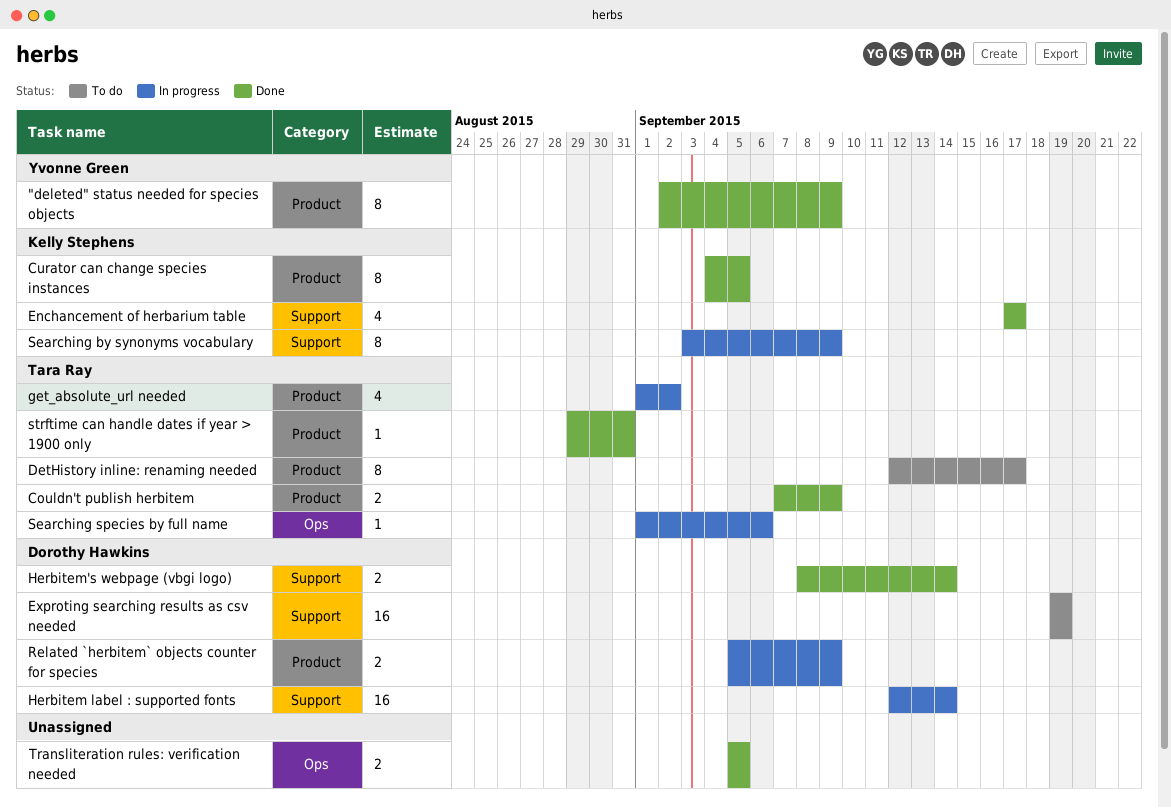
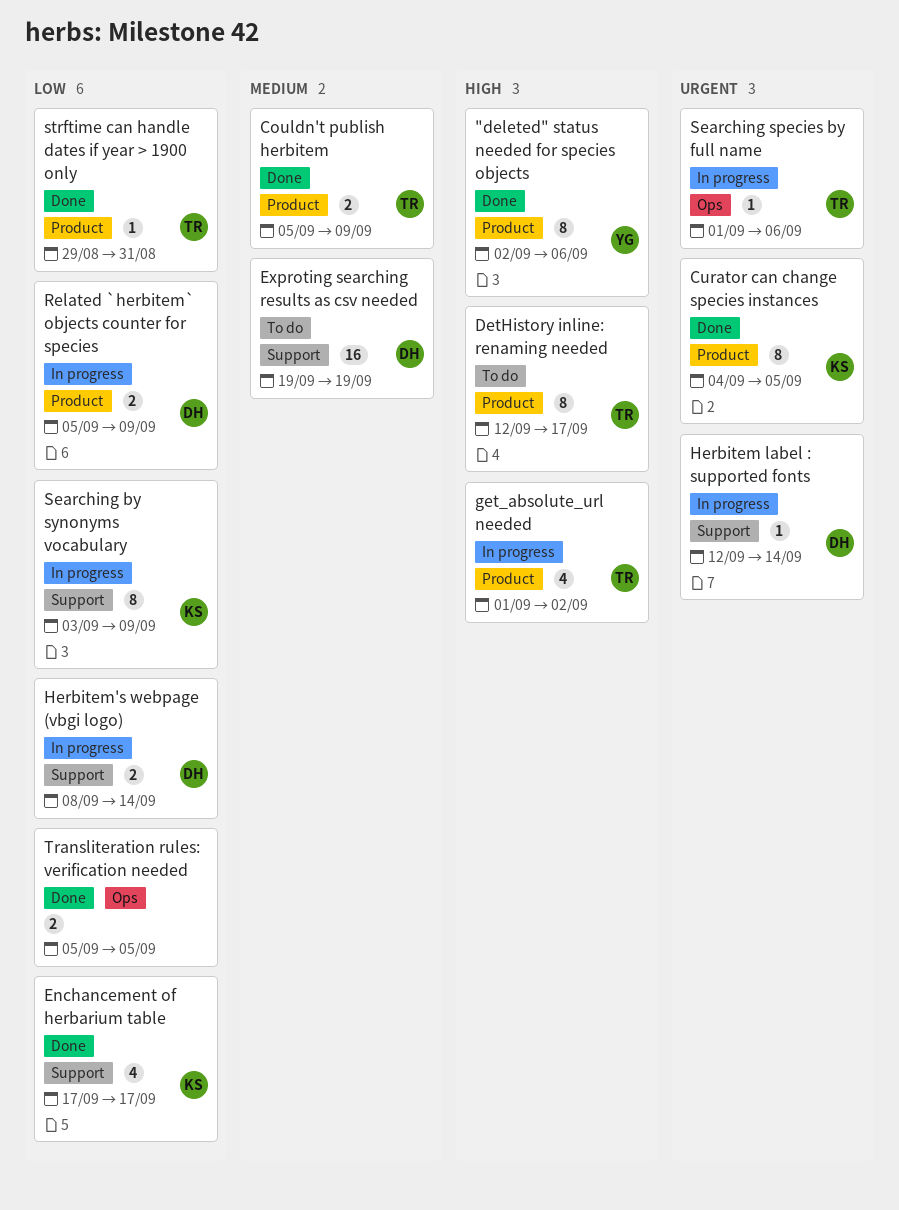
"deleted" status needed for species objects, due: Sep 9 -> Sep 6
Couldn't publish herbitem, start: Sep 7 -> Sep 5
Herbitem label : supported fonts, estimate: 16 -> 1
Herbitem's webpage (vbgi logo), status: Done -> In progress

